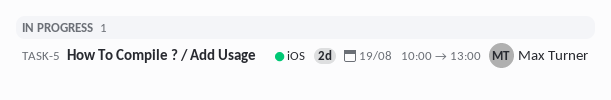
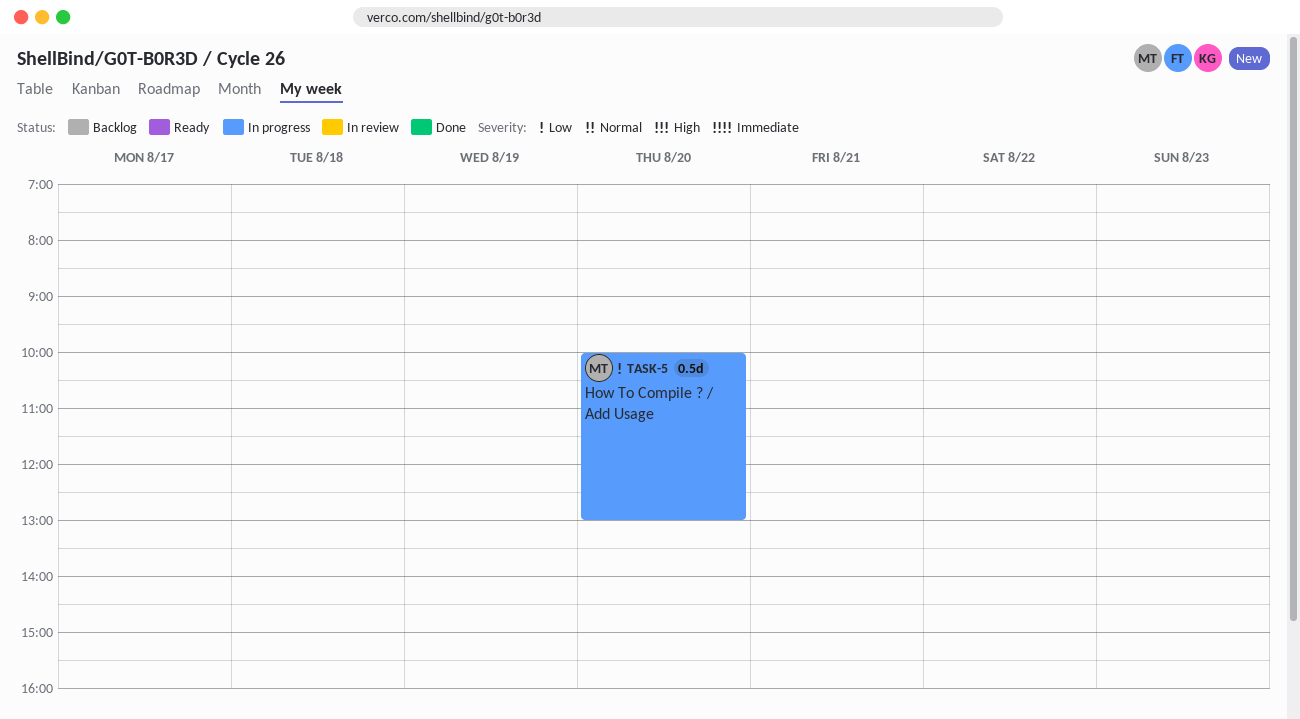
TASK-5, estimate: 2d -> 0.5d
TASK-5, day: Aug 19 -> Aug 20

